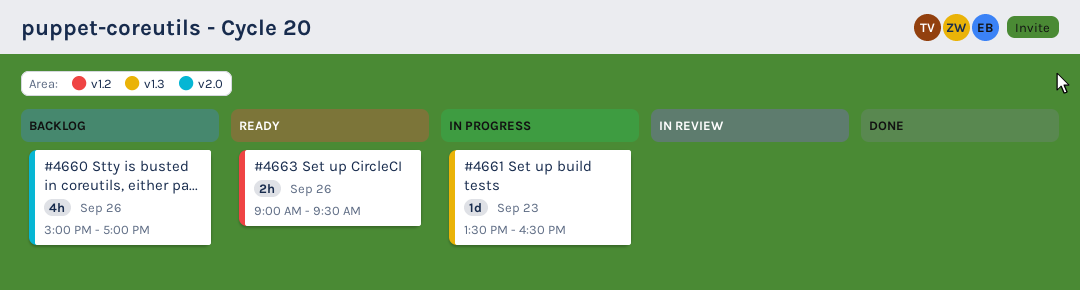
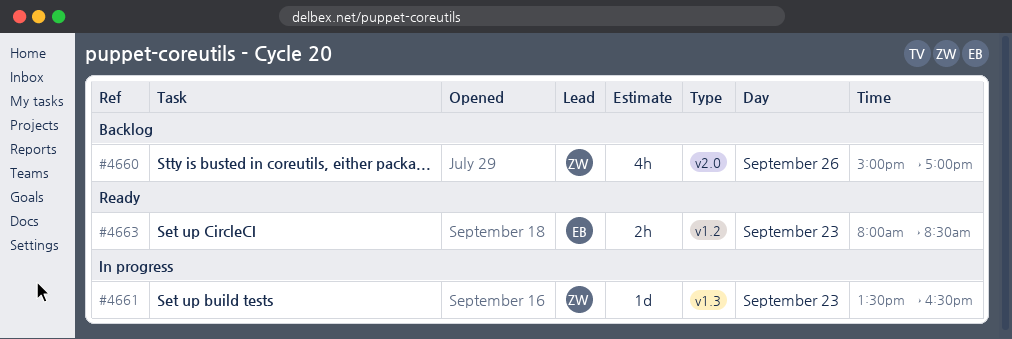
#4663, day: Sep 26 -> Sep 23
#4663, begins: 09:00 -> 08:00
#4663, ends: 09:30 -> 08:30

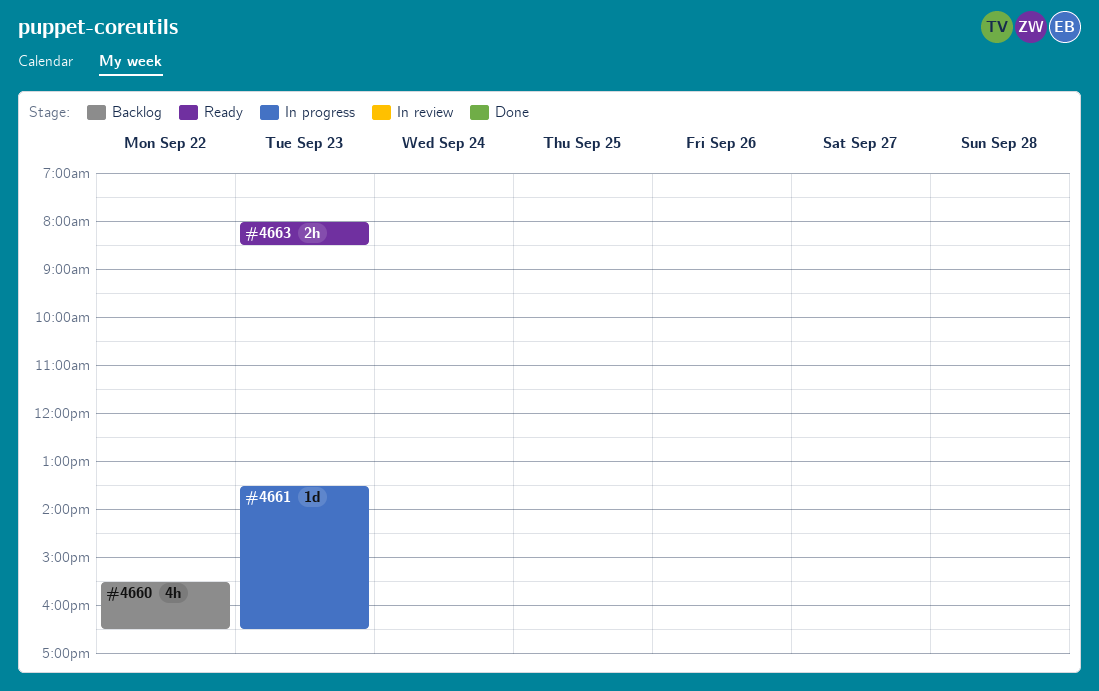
#4660, day: Sep 26 -> Sep 22
#4660, begins: 15:00 -> 15:30
#4660, ends: 17:00 -> 16:30

